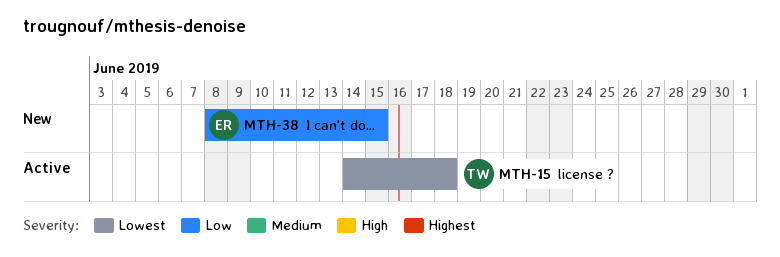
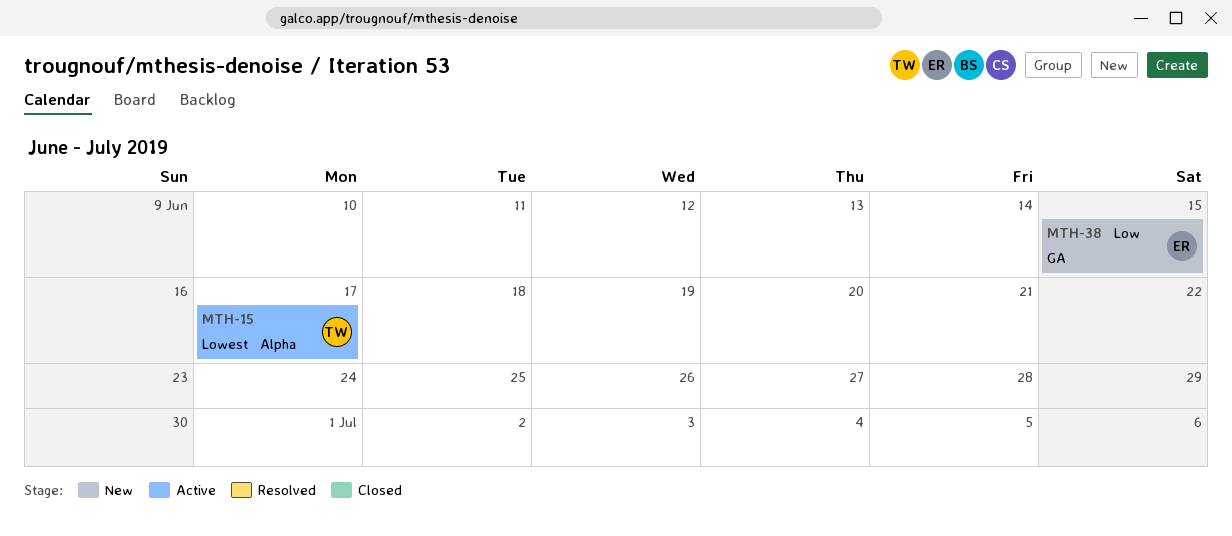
MTH-15, due: Jun 18 -> Jun 17

